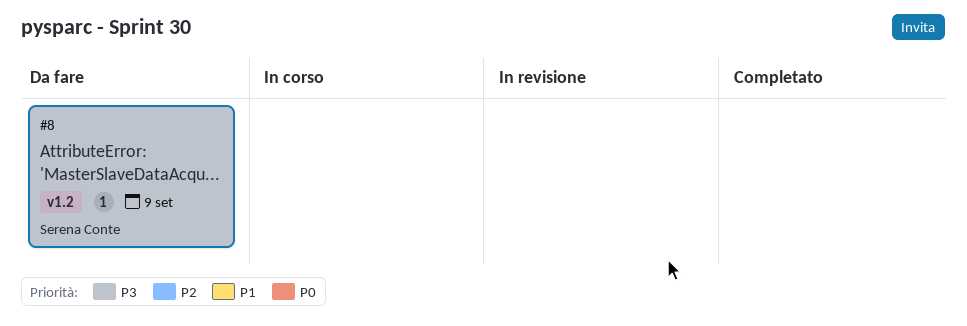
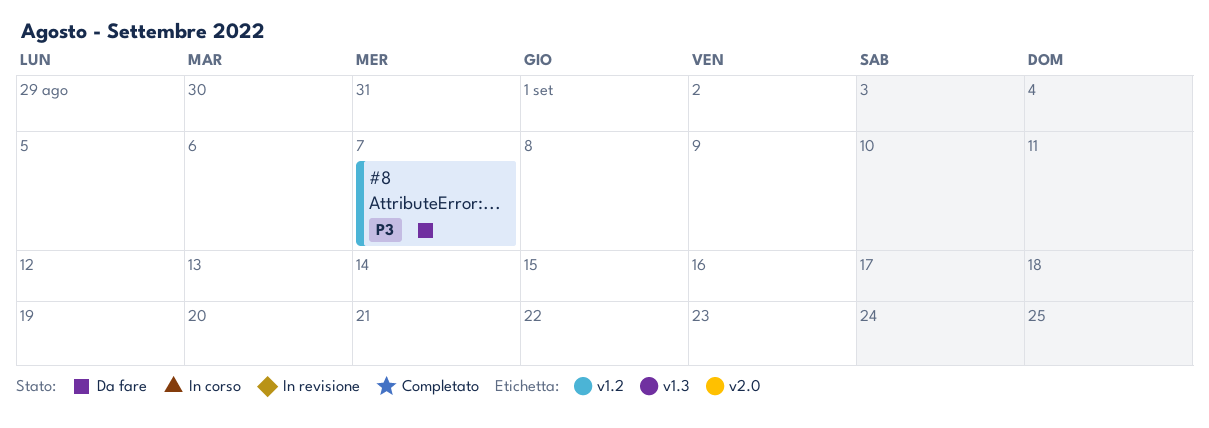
#8, due: Sep 9 -> Sep 7

